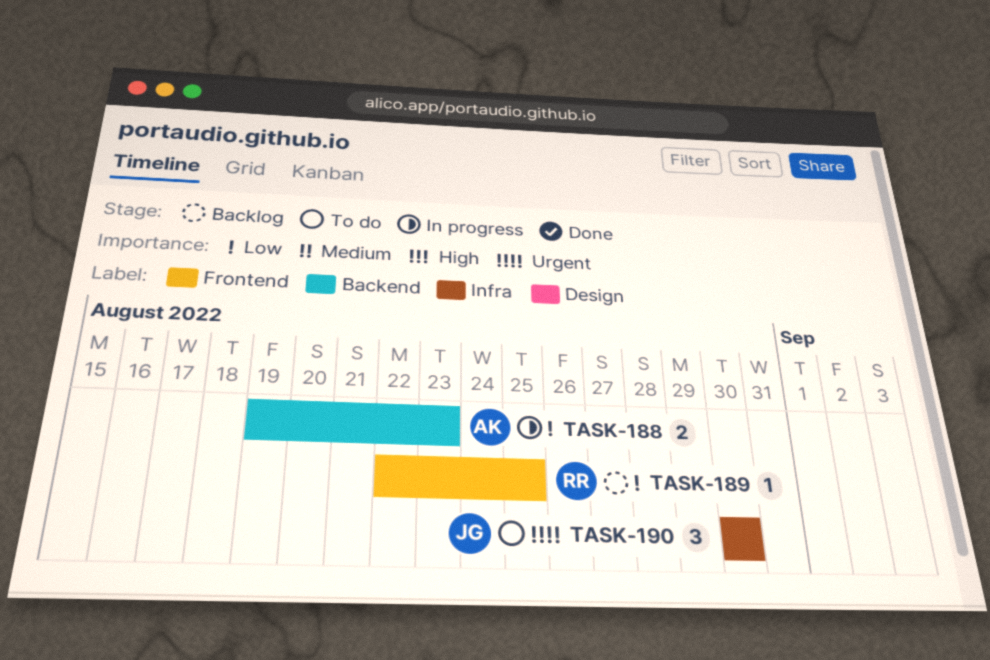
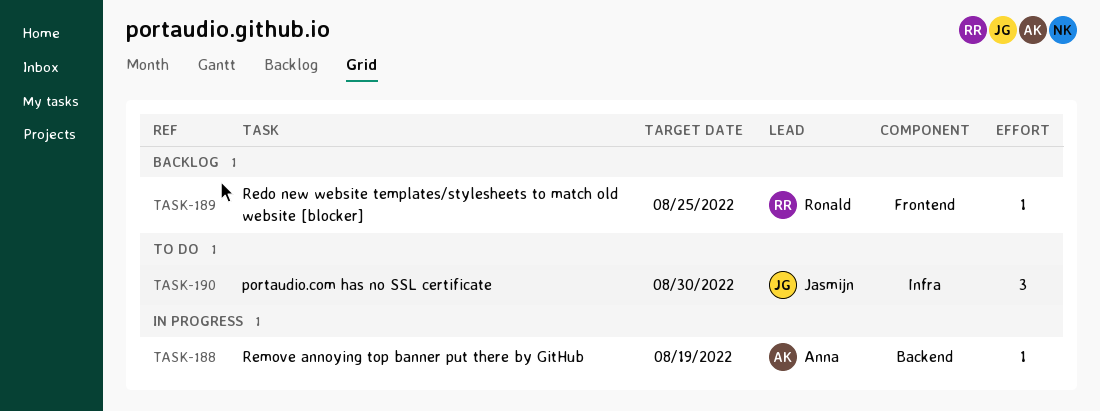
TASK-188, estimate: 2 -> 1
TASK-188, due: Aug 23 -> Aug 19

